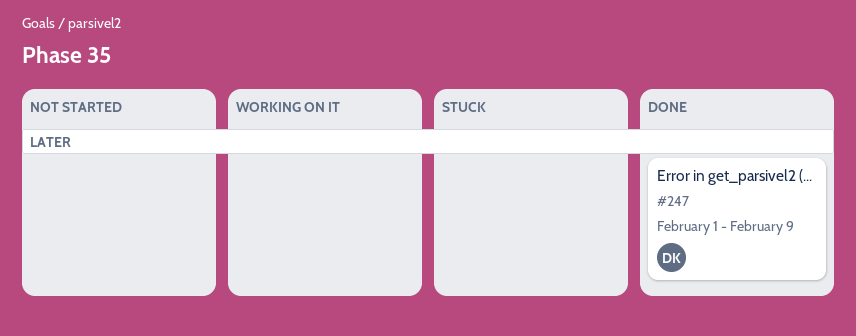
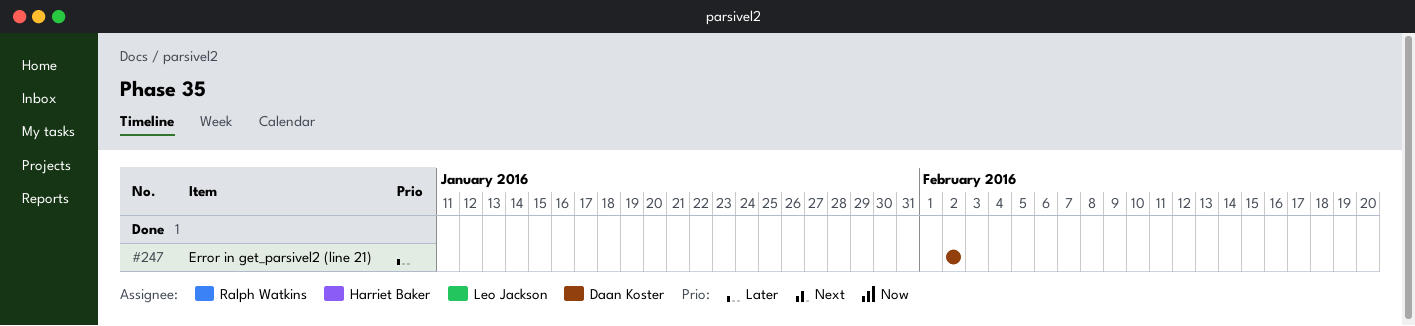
#247, start: Feb 1 -> Feb 2
#247, due: Feb 9 -> Feb 2

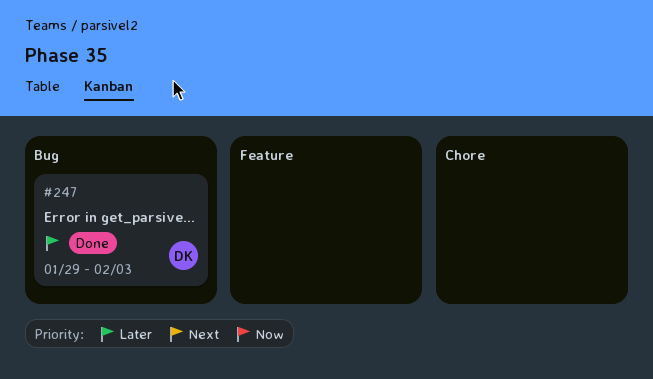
#247, start: Feb 2 -> Jan 29
#247, due: Feb 2 -> Feb 3

